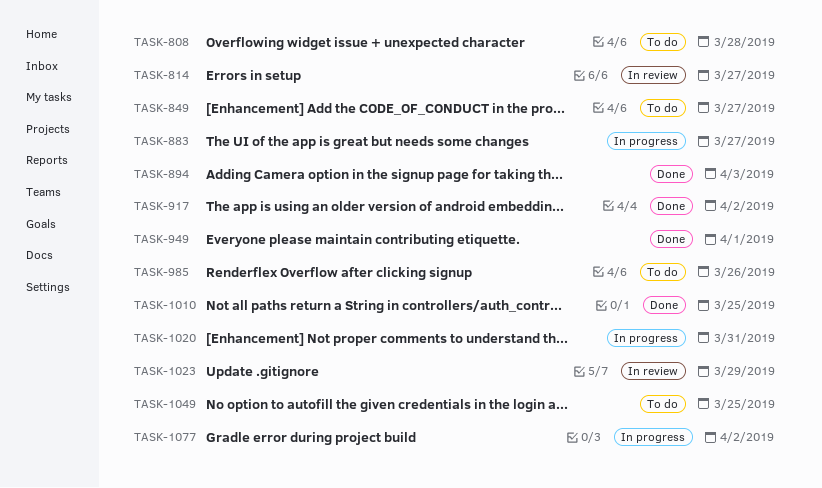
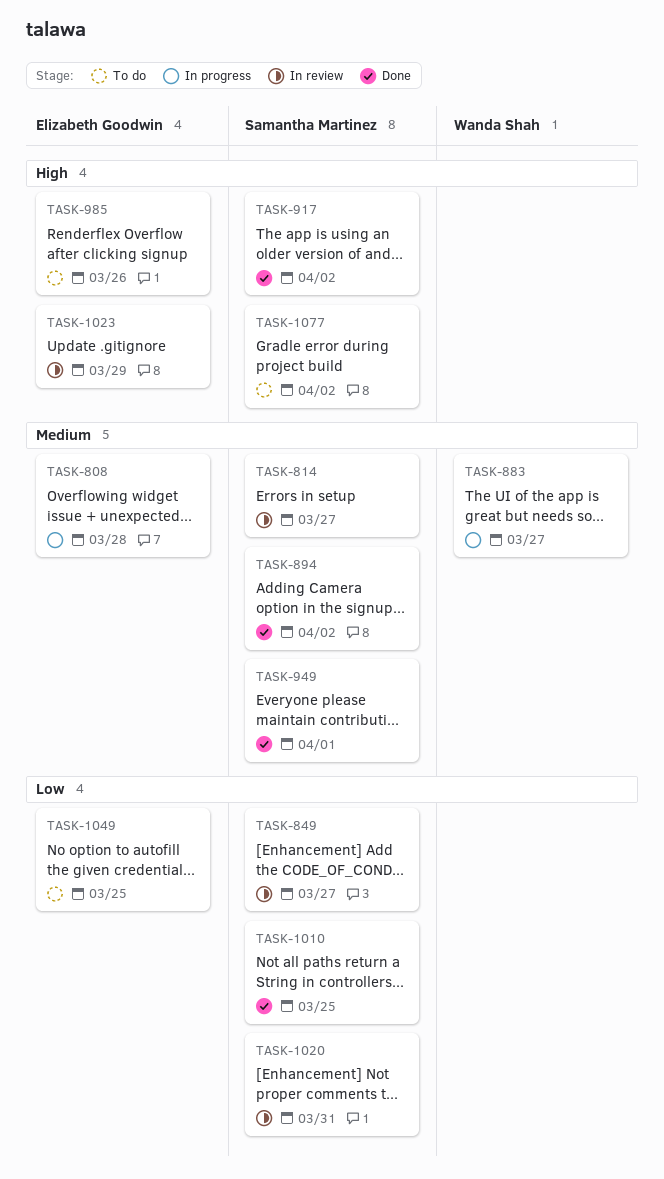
TASK-808, status: To do -> In progress
TASK-849, status: To do -> In review
TASK-894, due: Apr 3 -> Apr 2
TASK-1020, status: In progress -> In review
TASK-1077, status: In progress -> To do

